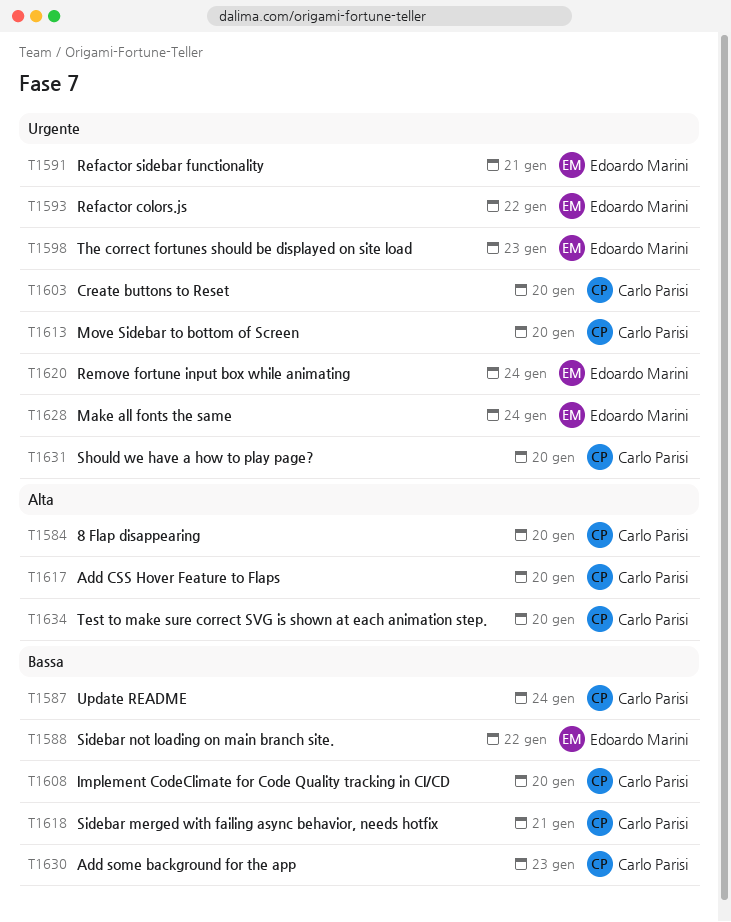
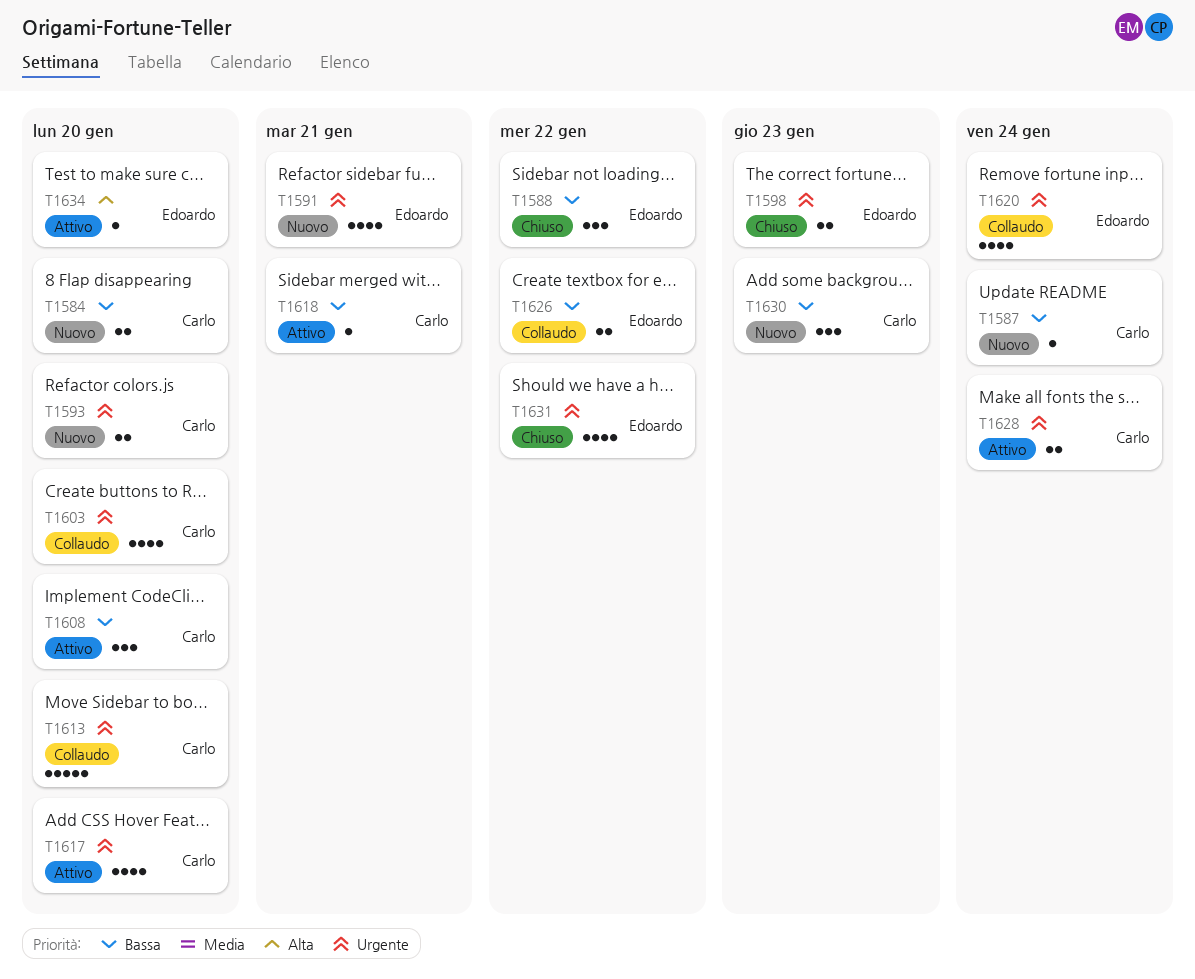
T1584, priority: Alta -> Bassa
T1593, owner: Edoardo Marini -> Carlo Parisi
T1593, due: Jan 22 -> Jan 20
T1617, priority: Alta -> Urgente
T1626: none -> present
T1628, owner: Edoardo Marini -> Carlo Parisi
T1631, owner: Carlo Parisi -> Edoardo Marini
T1631, due: Jan 20 -> Jan 22
T1634, owner: Carlo Parisi -> Edoardo Marini

